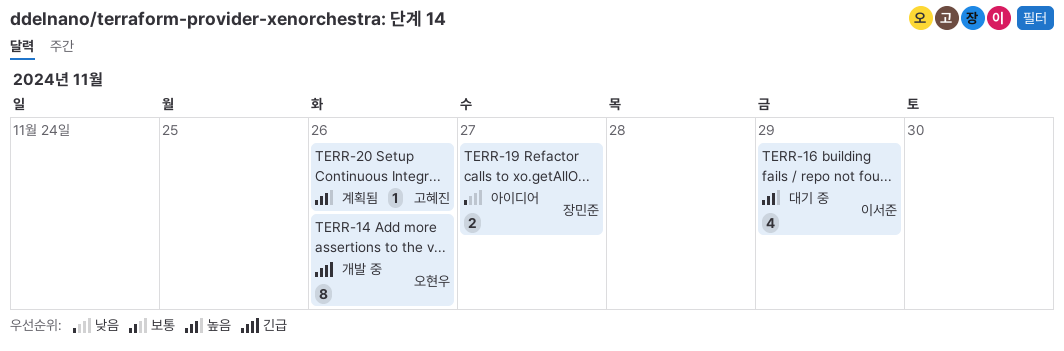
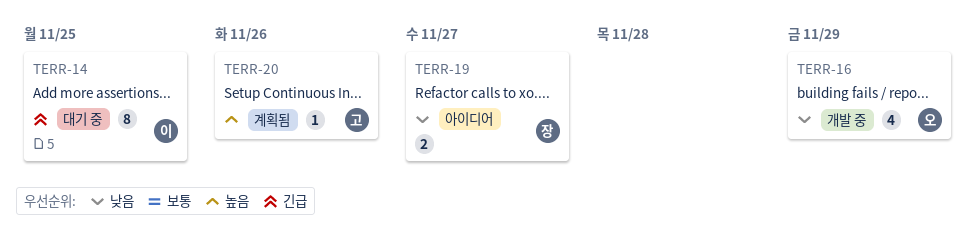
TERR-14, status: 개발 중 -> 대기 중
TERR-14, owner: 오현우 -> 이서준
TERR-14, due: Nov 26 -> Nov 25
TERR-16, status: 대기 중 -> 개발 중
TERR-16, owner: 이서준 -> 오현우
TERR-16, priority: 높음 -> 낮음

